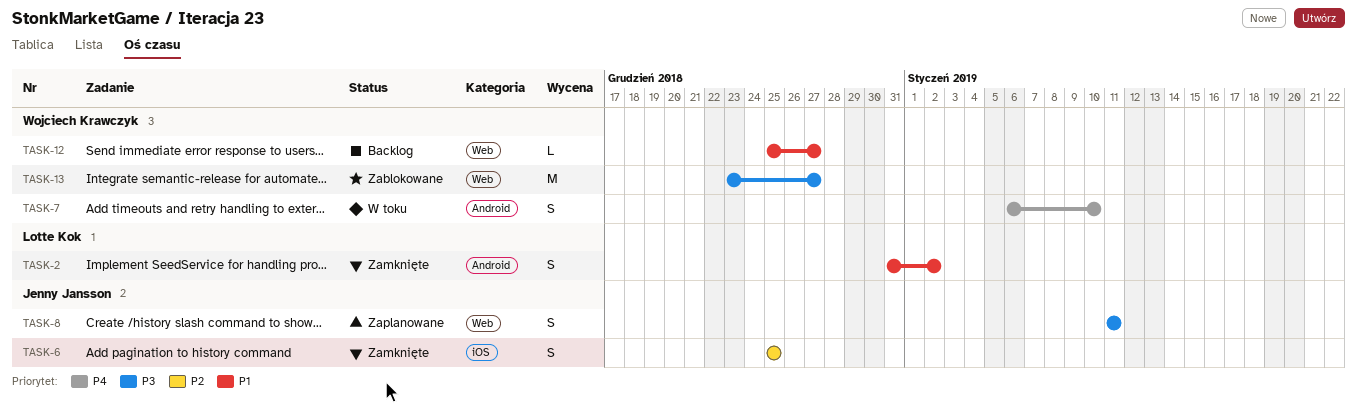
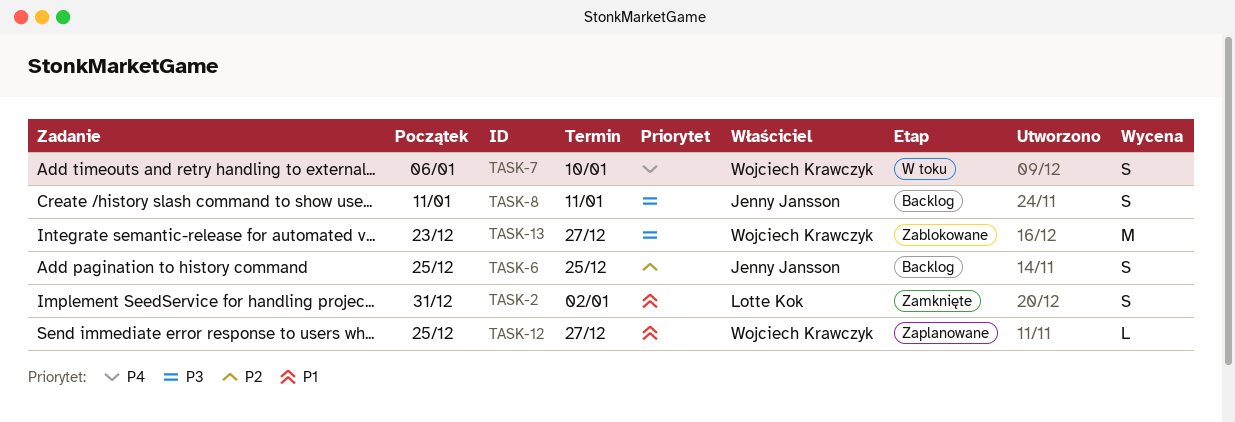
TASK-6, status: Zamknięte -> Backlog
TASK-8, status: Zaplanowane -> Backlog
TASK-12, status: Backlog -> Zaplanowane

